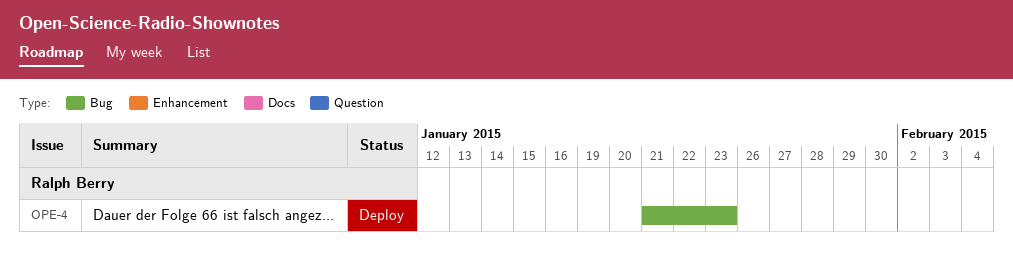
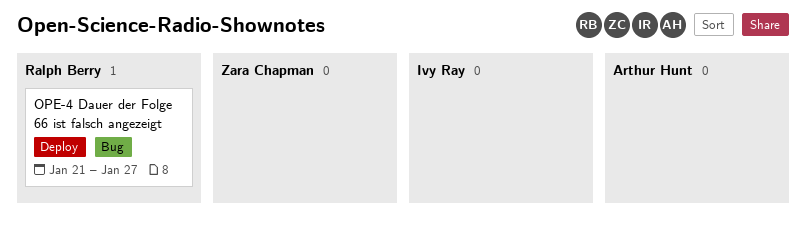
OPE-4, due: Jan 23 -> Jan 27

